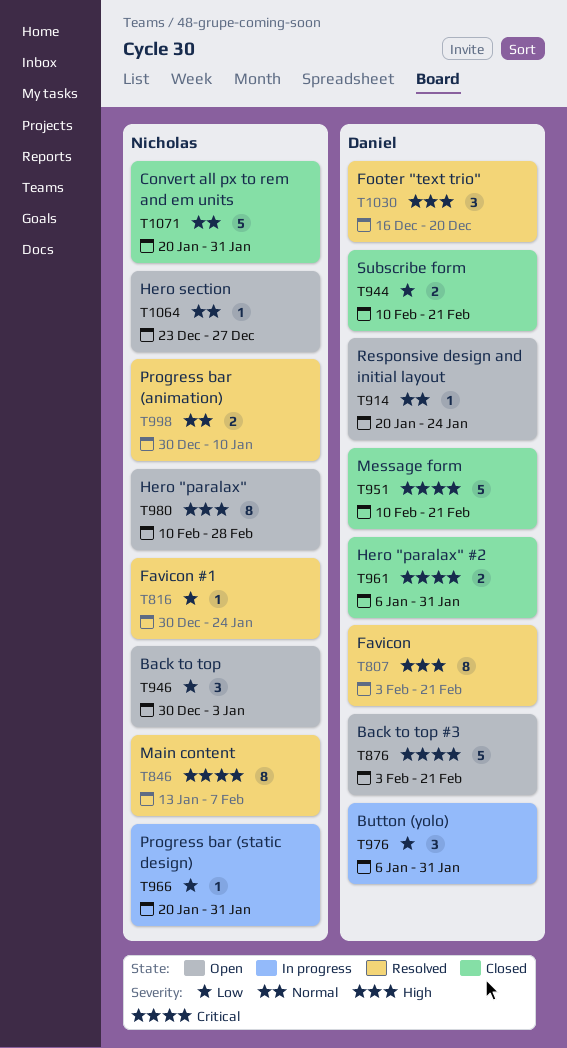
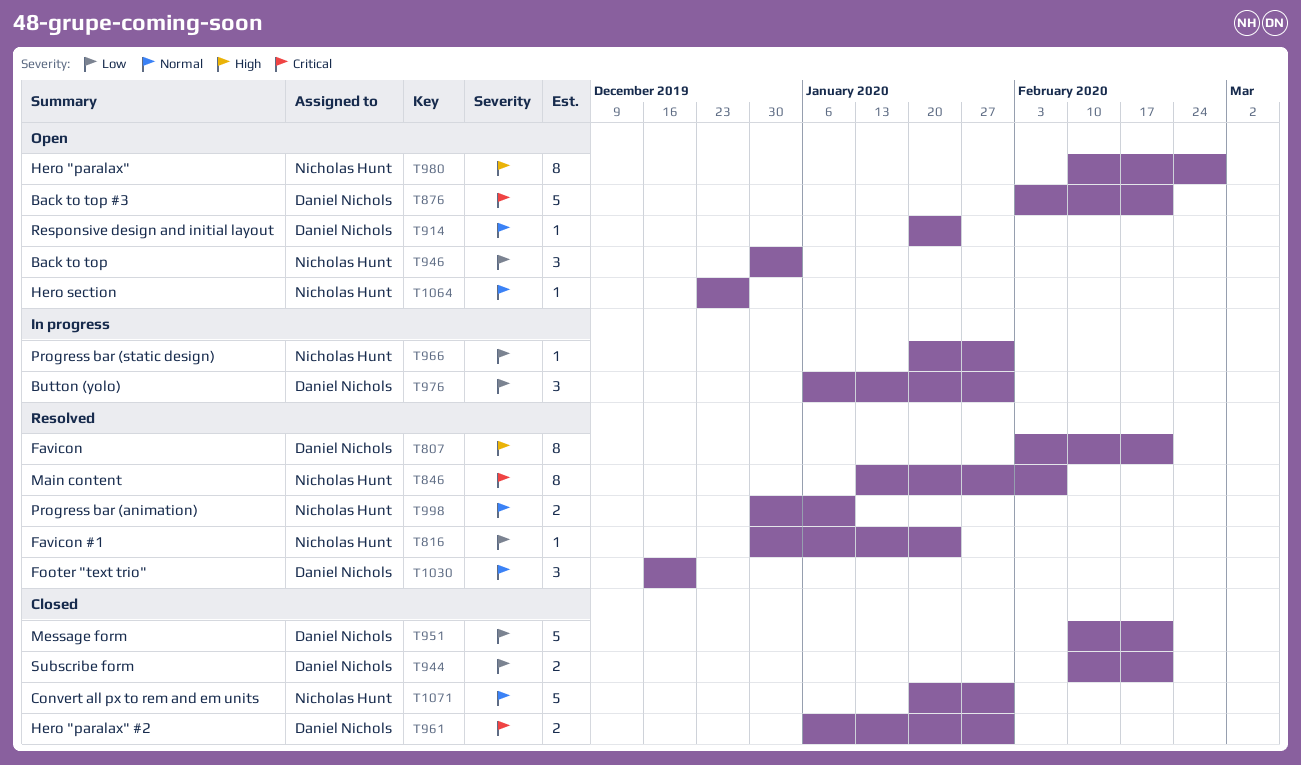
T951, priority: Critical -> Low
T1030, priority: High -> Normal

